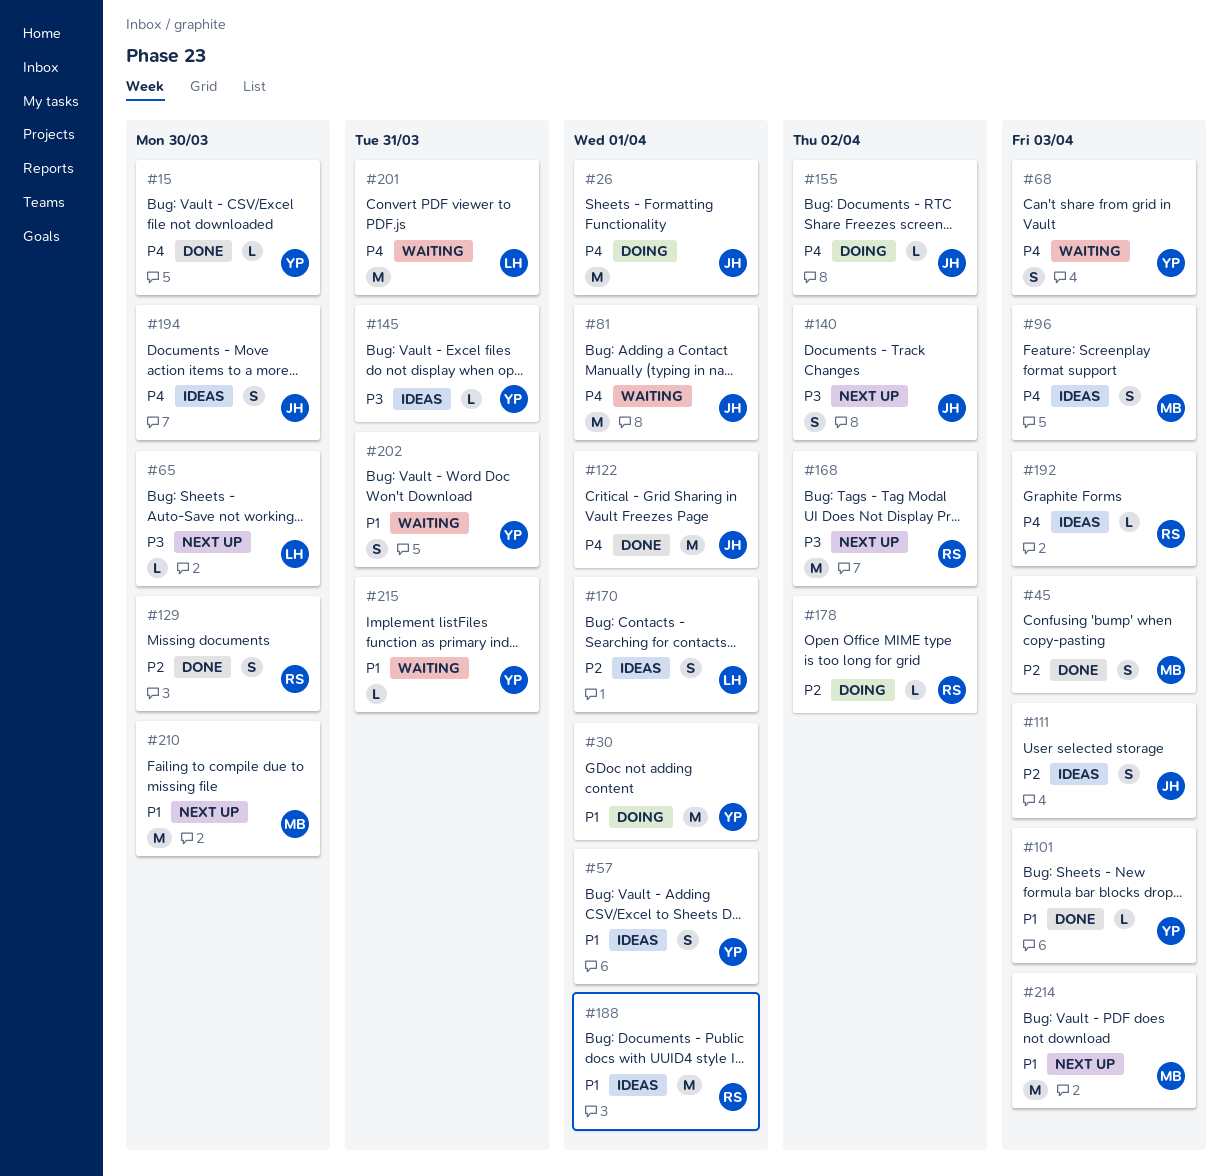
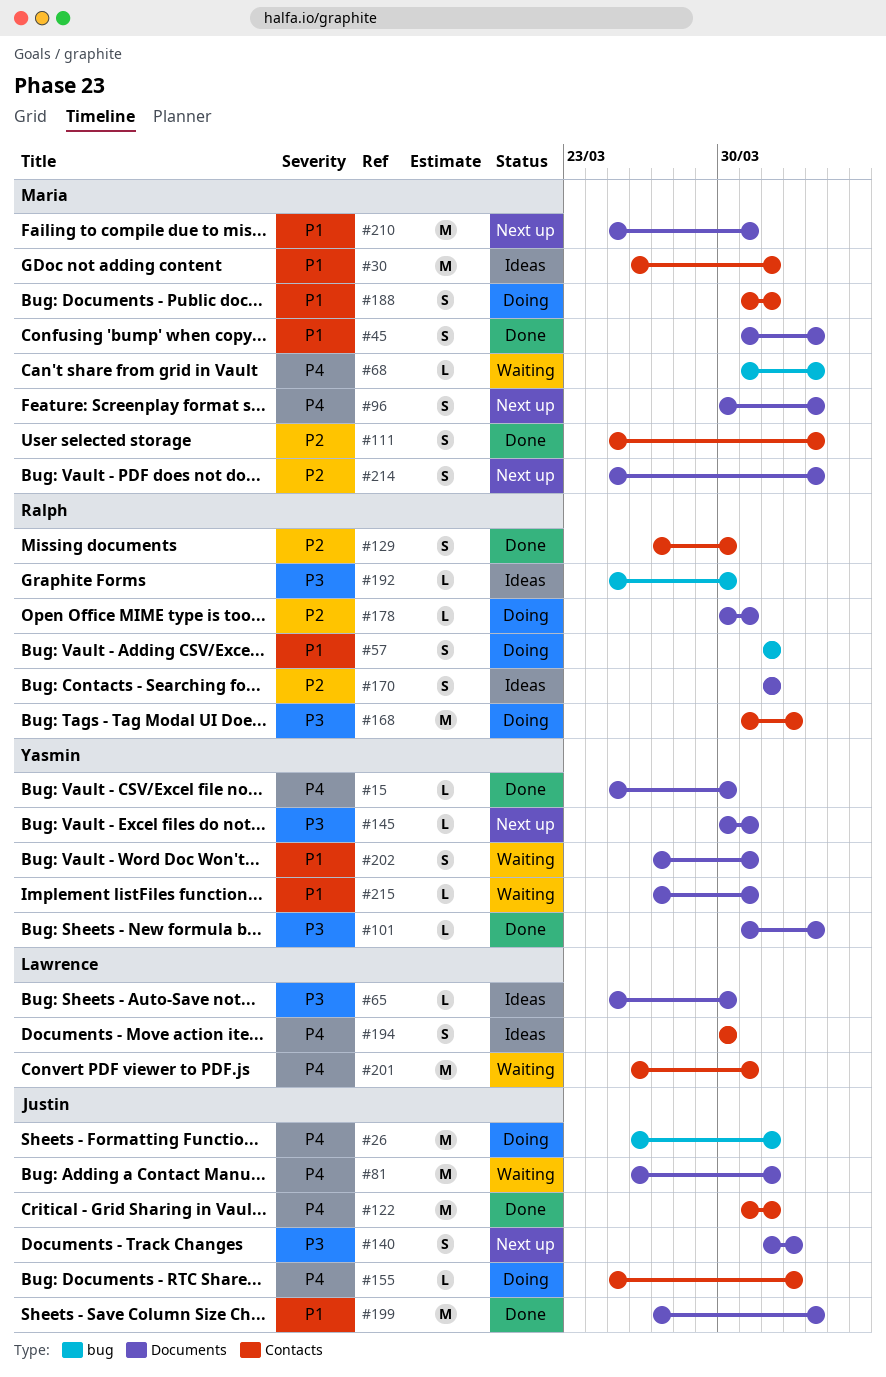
#30, status: Doing -> Ideas
#30, owner: Yasmin -> Maria
#45, priority: P2 -> P1
#57, status: Ideas -> Doing
#57, owner: Yasmin -> Ralph
#65, status: Next up -> Ideas
#68, owner: Yasmin -> Maria
#68, estimate: S -> L
#96, status: Ideas -> Next up
#101, priority: P1 -> P3
#111, status: Ideas -> Done
#111, owner: Justin -> Maria
#145, status: Ideas -> Next up
#168, status: Next up -> Doing
#170, owner: Lawrence -> Ralph
#178, due: Apr 2 -> Mar 31
#188, status: Ideas -> Doing
#188, owner: Ralph -> Maria
#188, estimate: M -> S
#192, priority: P4 -> P3
#192, due: Apr 3 -> Mar 30
#194, owner: Justin -> Lawrence
#199: none -> present
#210, due: Mar 30 -> Mar 31
#214, priority: P1 -> P2
#214, estimate: M -> S

